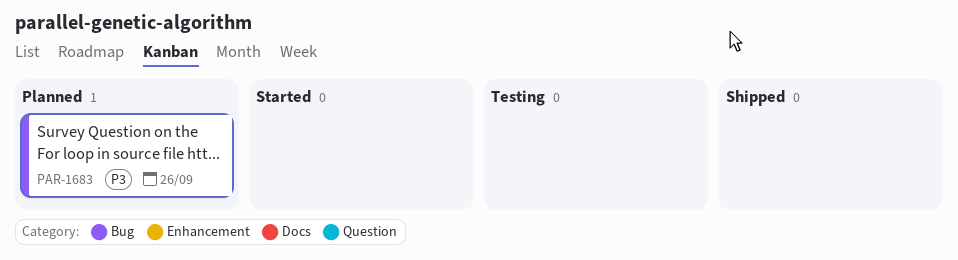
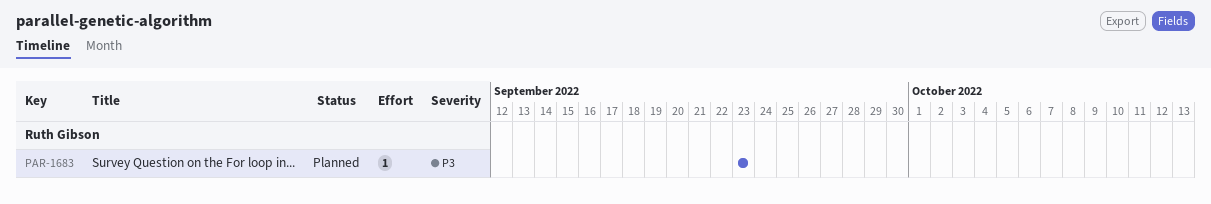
PAR-1683, due: Sep 26 -> Sep 23

